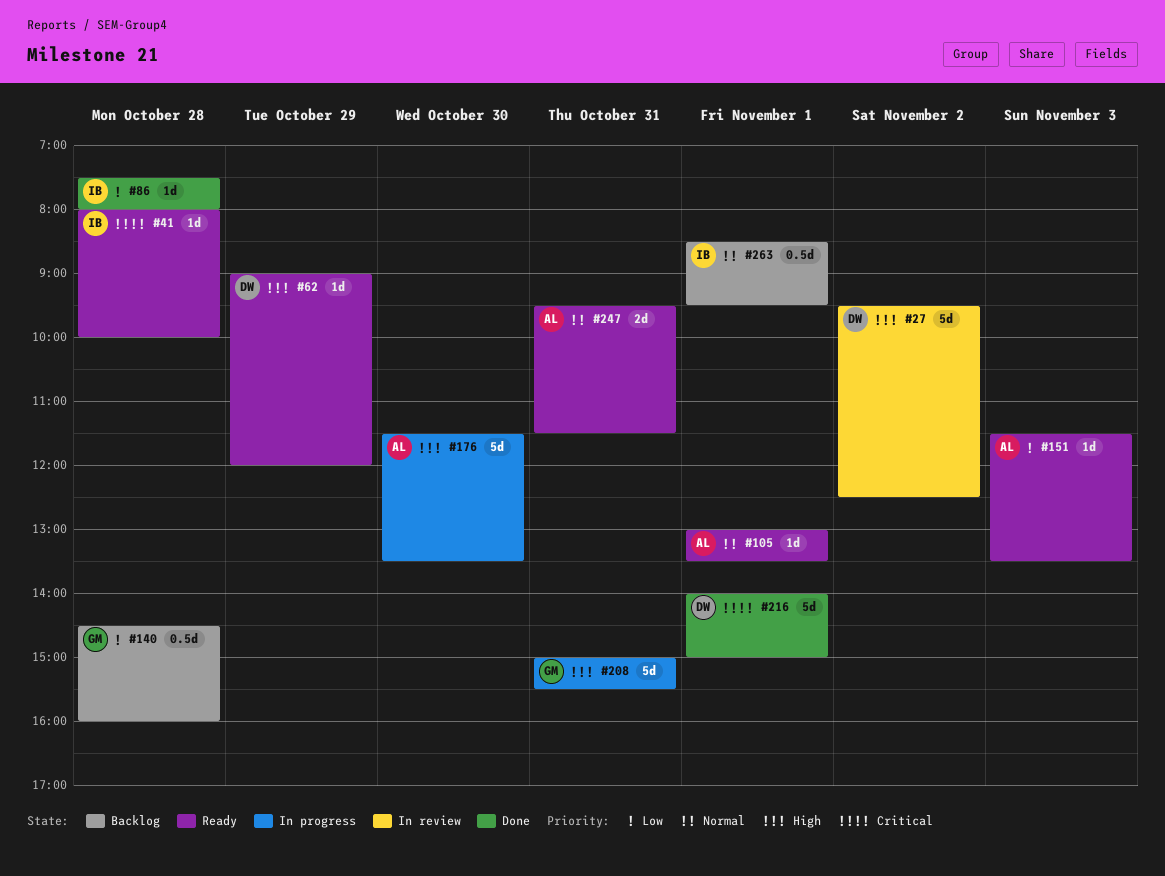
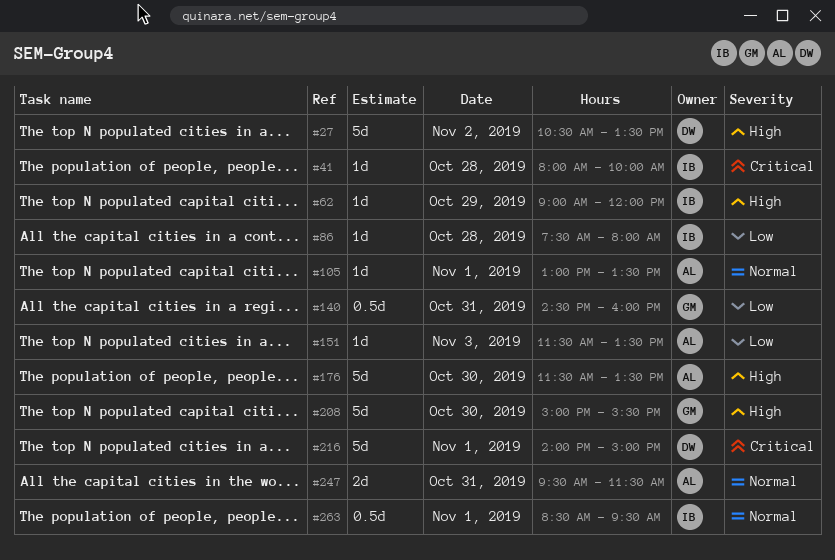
#27, begins: 09:30 -> 10:30
#27, ends: 12:30 -> 13:30
#62, owner: DW -> IB
#140, day: Oct 28 -> Oct 31
#208, day: Oct 31 -> Oct 30

